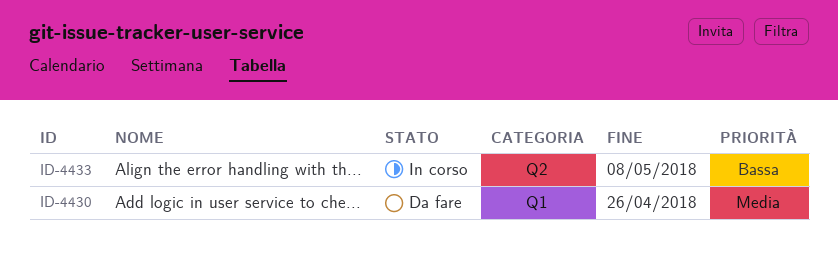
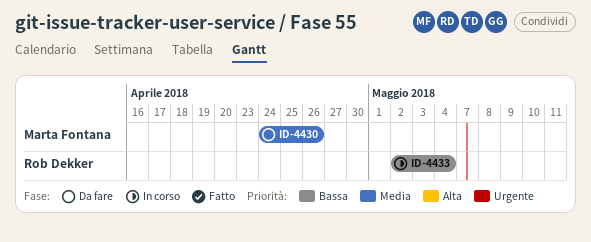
ID-4433, due: May 8 -> May 4

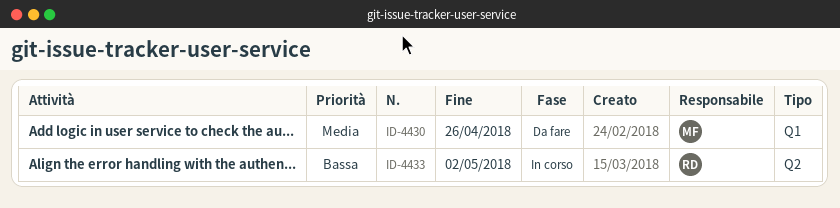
ID-4433, due: May 4 -> May 2

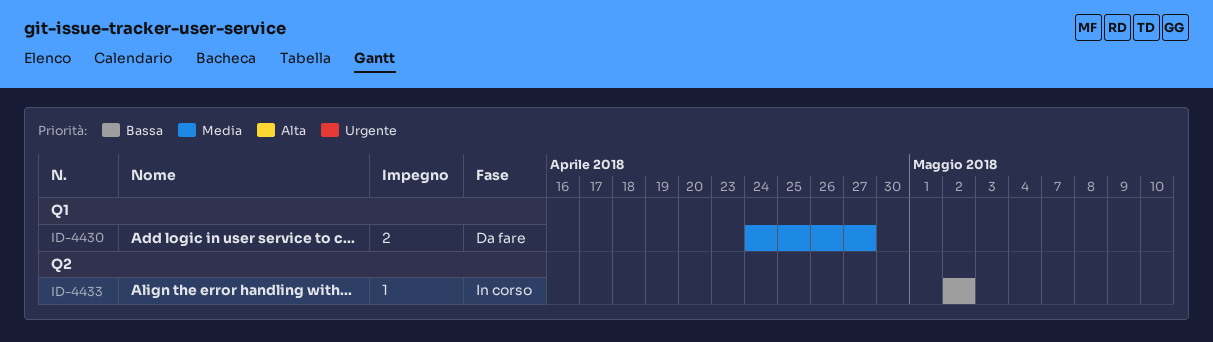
ID-4430, due: Apr 26 -> Apr 27

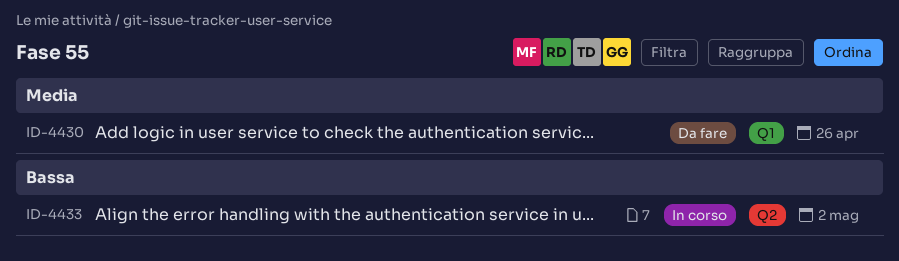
ID-4430, due: Apr 27 -> Apr 26

